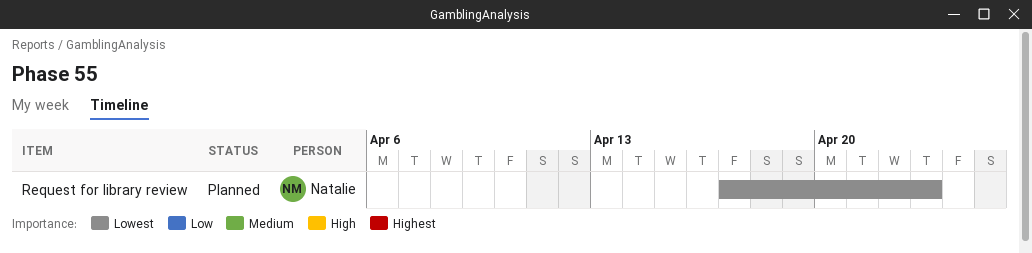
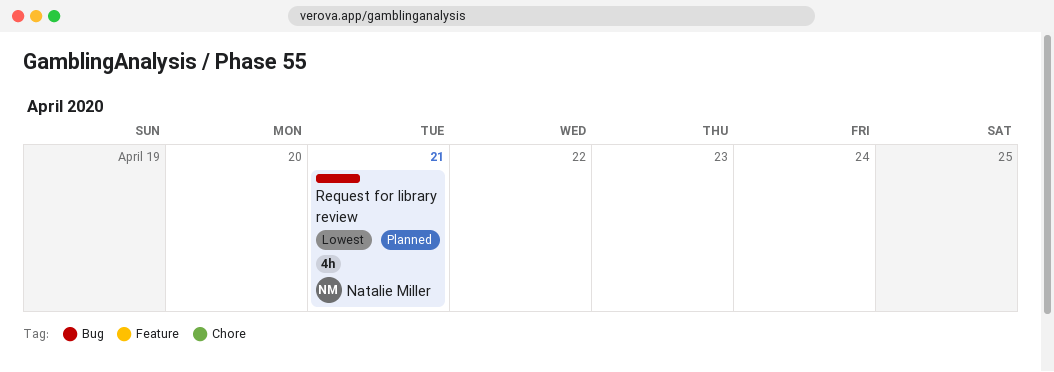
Request for library review, due: Apr 23 -> Apr 21

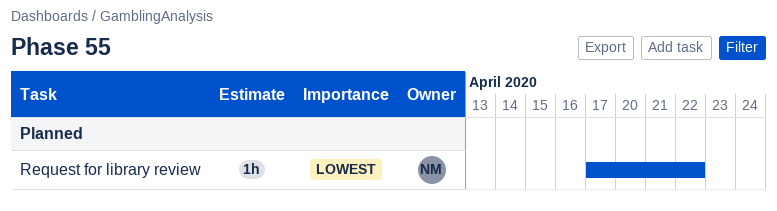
Request for library review, estimate: 4h -> 1h
Request for library review, due: Apr 21 -> Apr 22

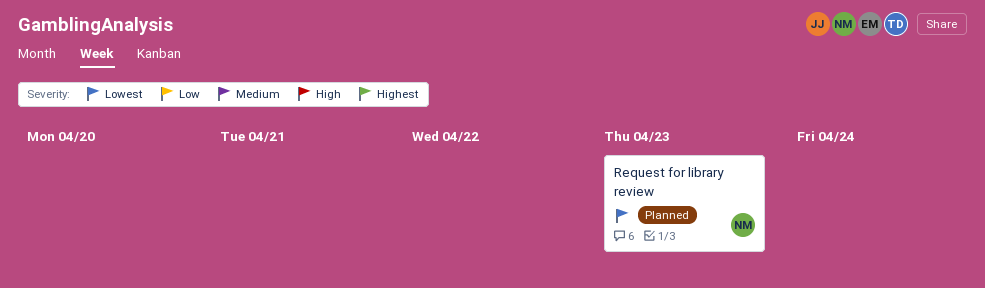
Request for library review, due: Apr 22 -> Apr 23

